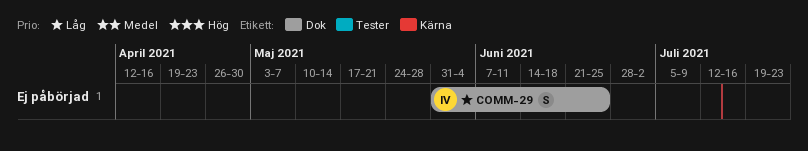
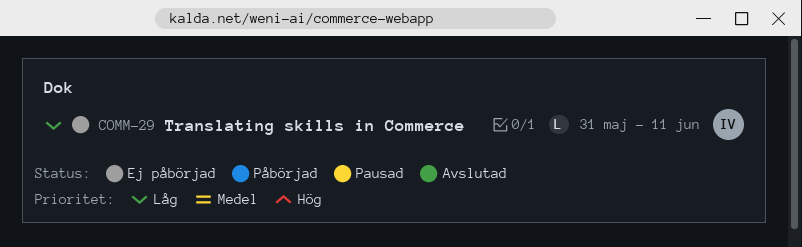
COMM-29, estimate: S -> L
COMM-29, due: Jun 25 -> Jun 11

